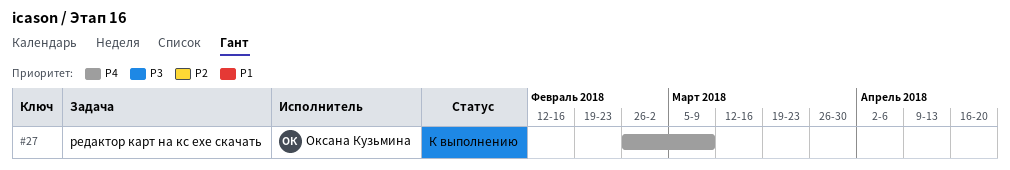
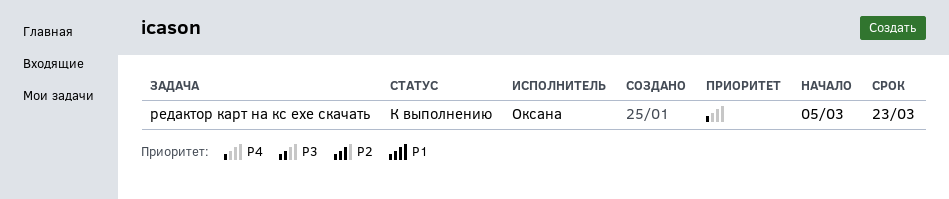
редактор карт на кс exe скачать, start: Feb 26 -> Mar 5
редактор карт на кс exe скачать, due: Mar 9 -> Mar 23

